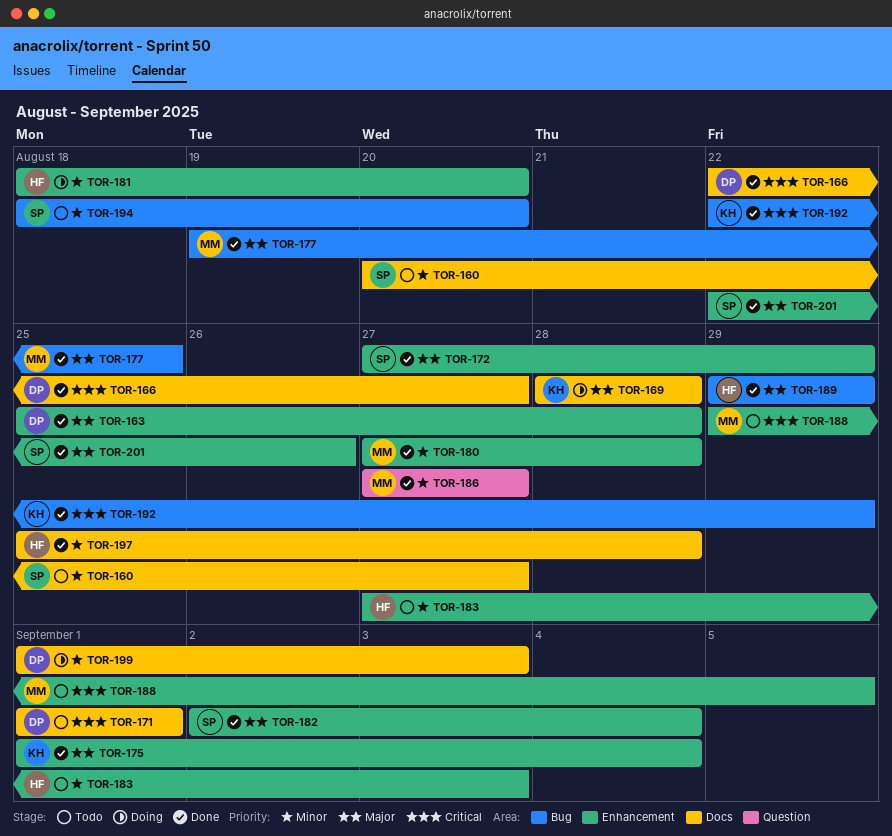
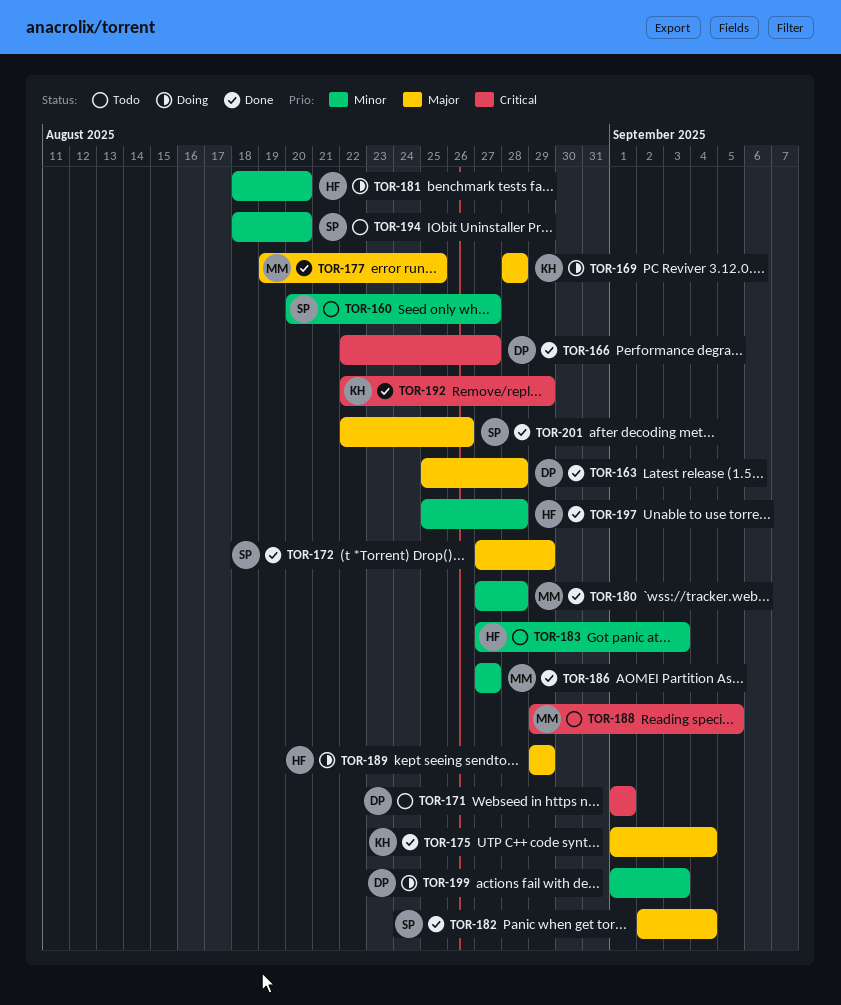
TOR-189, status: Done -> Doing

